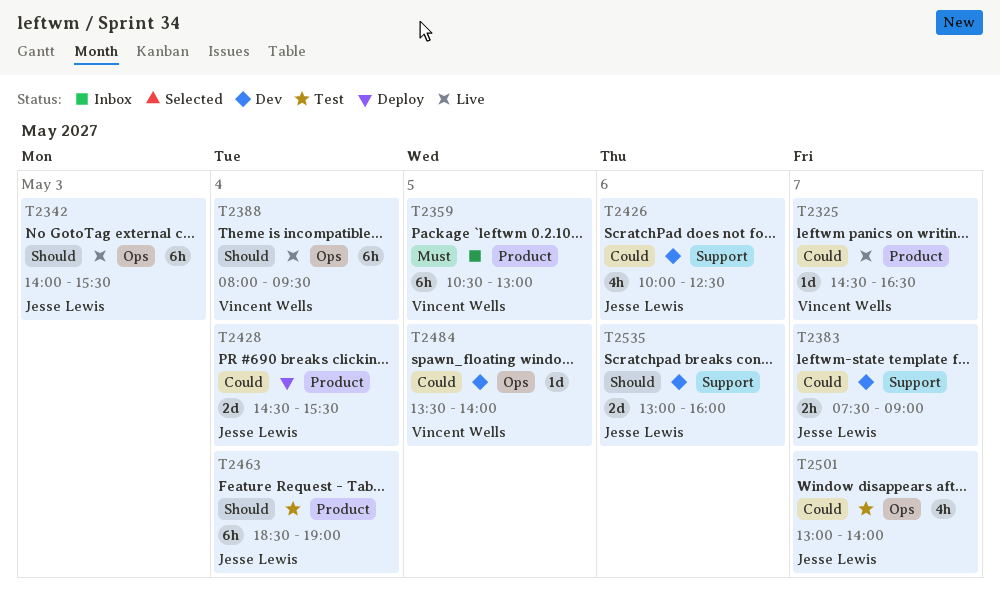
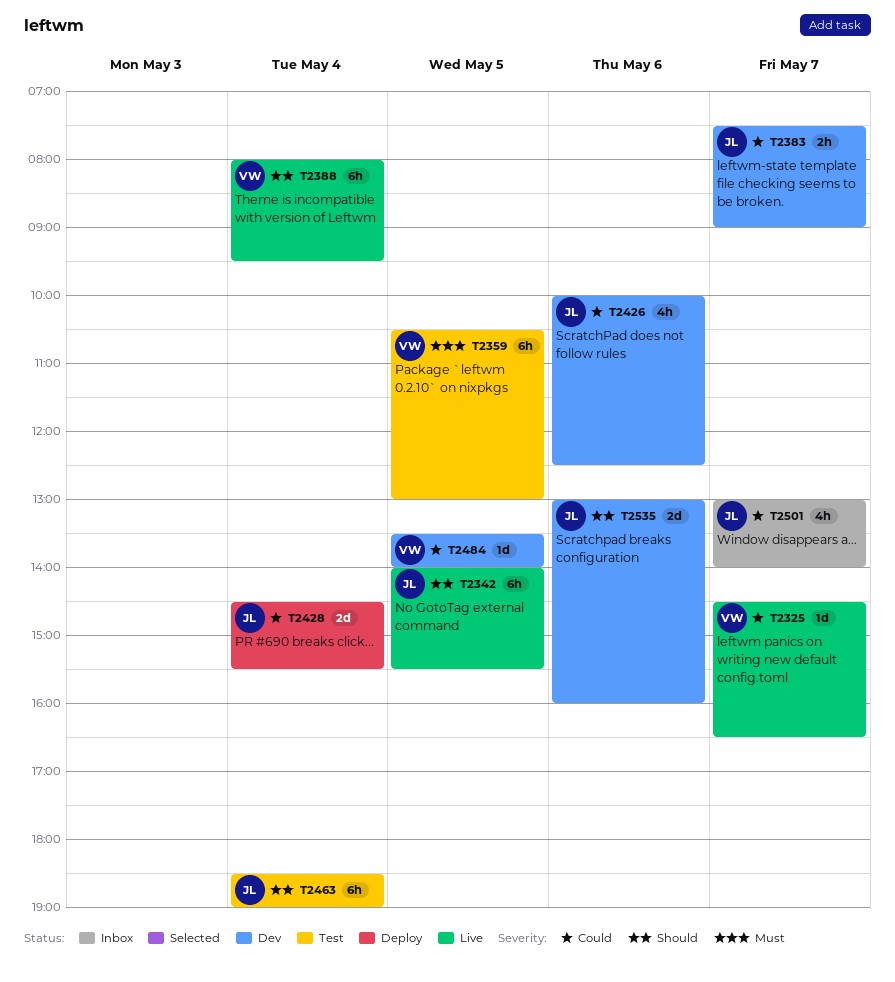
T2342, day: May 3 -> May 5
T2359, status: Inbox -> Test
T2501, status: Test -> Inbox

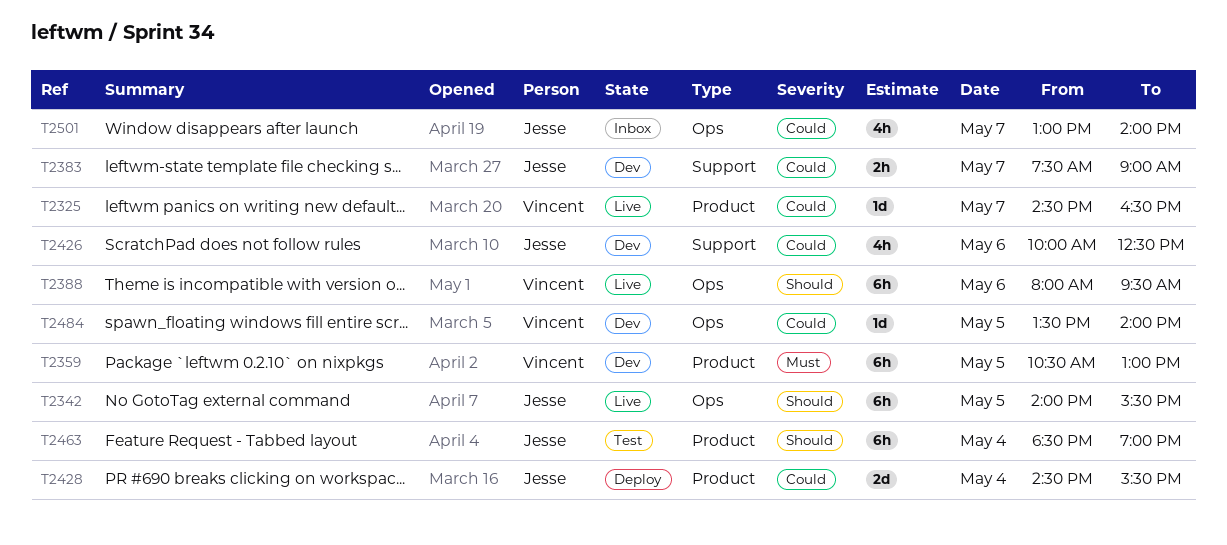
T2359, status: Test -> Dev
T2388, day: May 4 -> May 6
T2535: present -> none

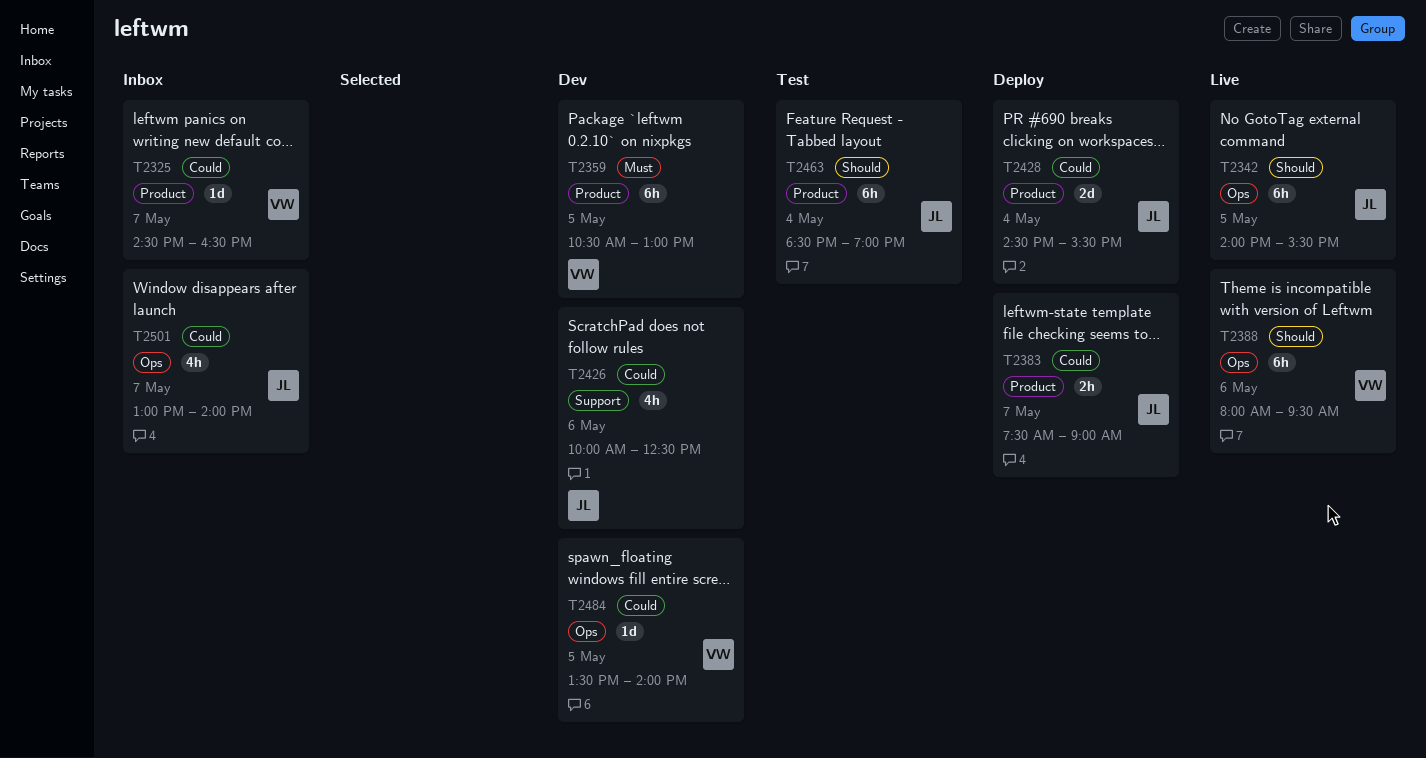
T2325, status: Live -> Inbox
T2383, status: Dev -> Deploy
T2383, label: Support -> Product

